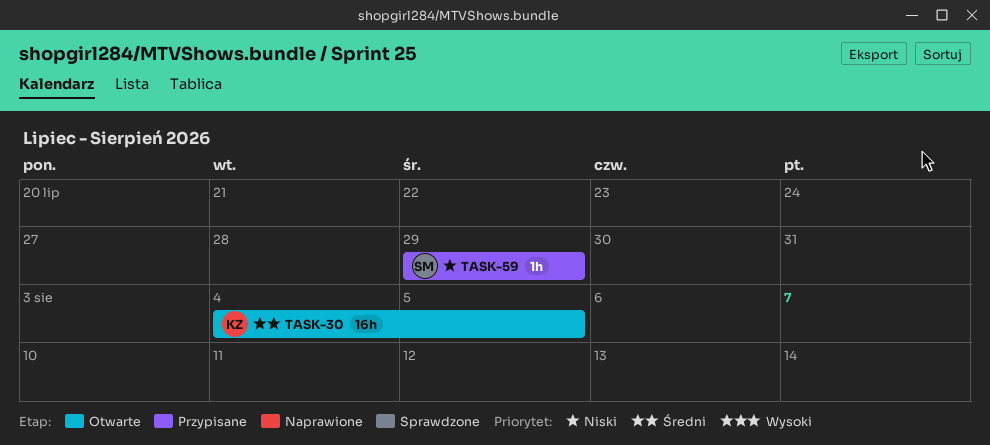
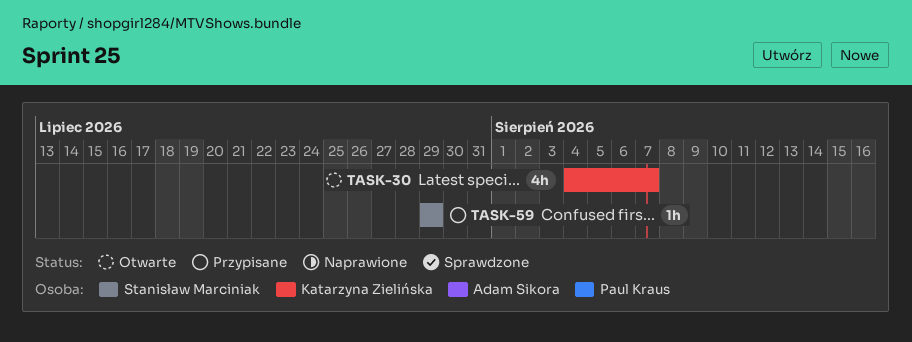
TASK-30, estimate: 16h -> 4h
TASK-30, due: Aug 5 -> Aug 7

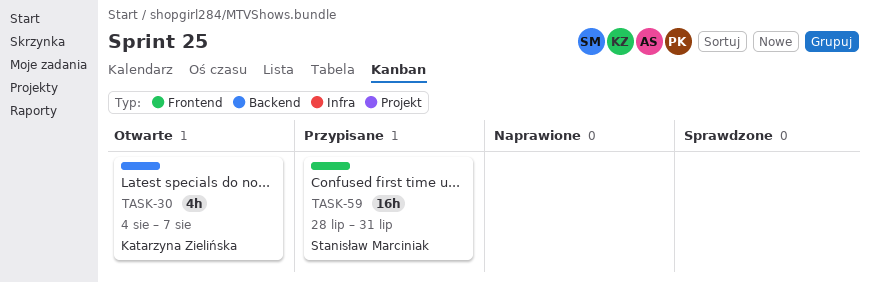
TASK-59, estimate: 1h -> 16h
TASK-59, start: Jul 29 -> Jul 28
TASK-59, due: Jul 29 -> Jul 31

